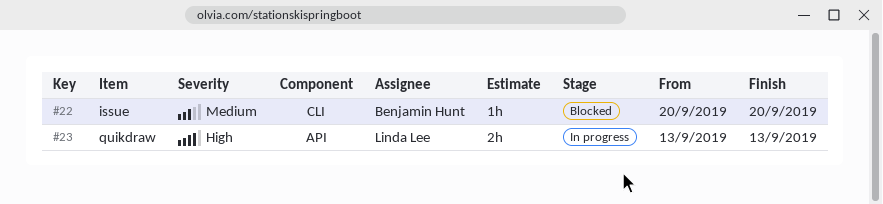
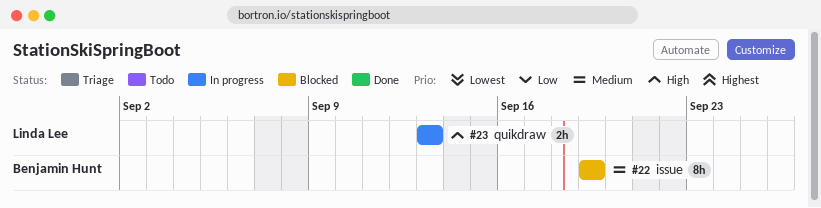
#22, estimate: 1h -> 8h
#22, start: Sep 20 -> Sep 19
#22, due: Sep 20 -> Sep 19

